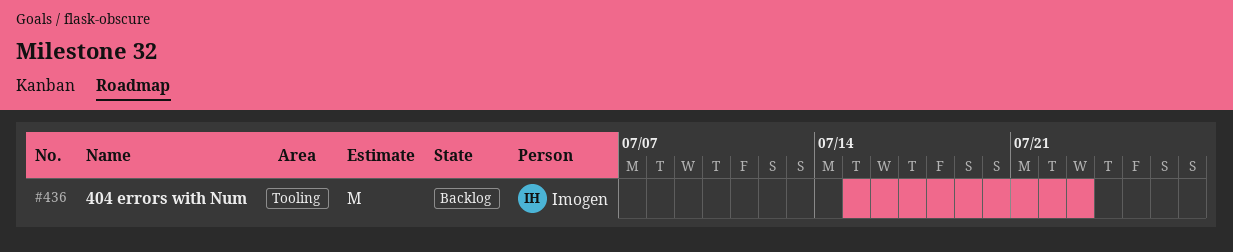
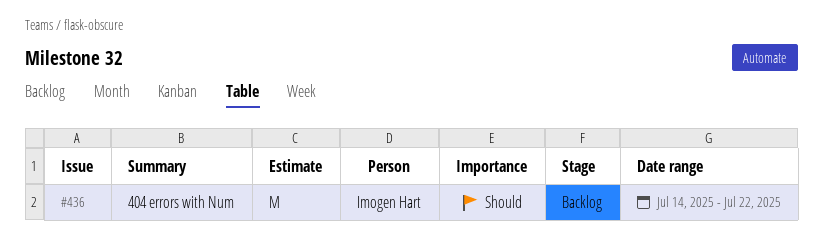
#436, start: Jul 15 -> Jul 14
#436, due: Jul 23 -> Jul 22

